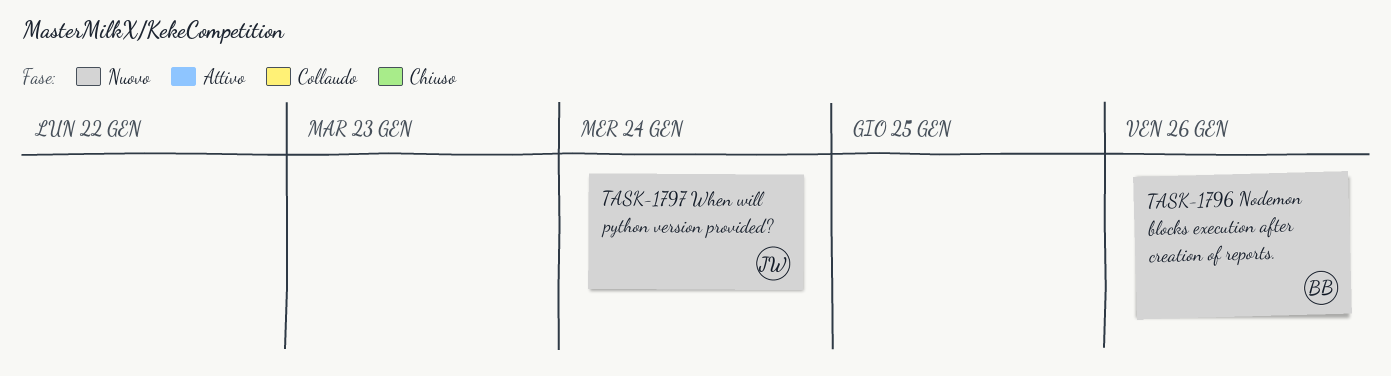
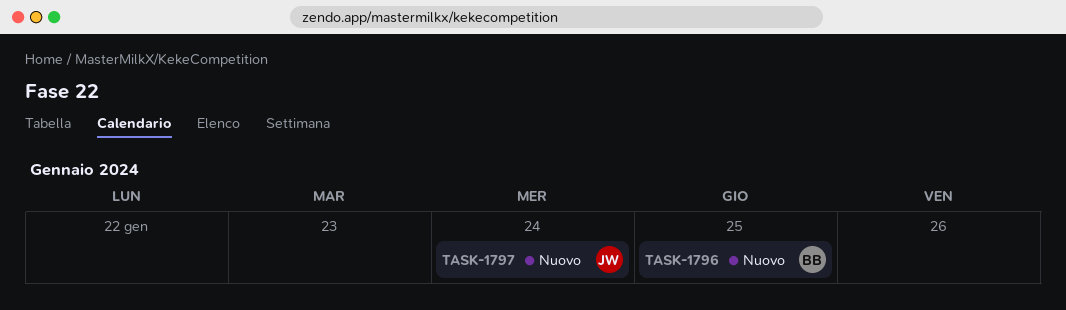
TASK-1796, due: Jan 26 -> Jan 25

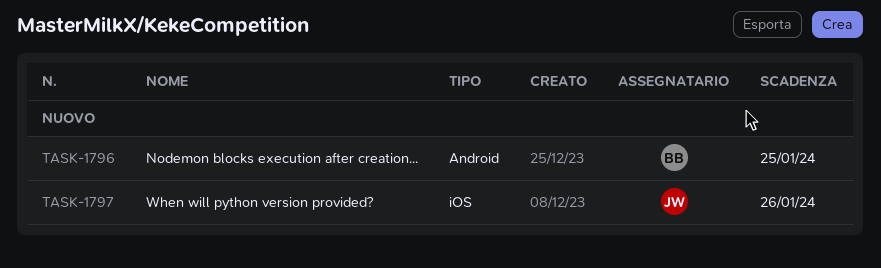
TASK-1797, due: Jan 24 -> Jan 26

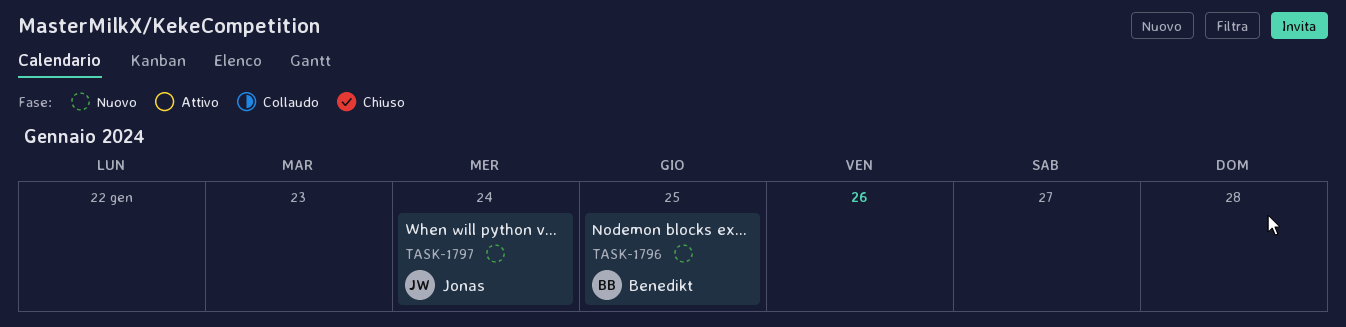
TASK-1797, due: Jan 26 -> Jan 24

